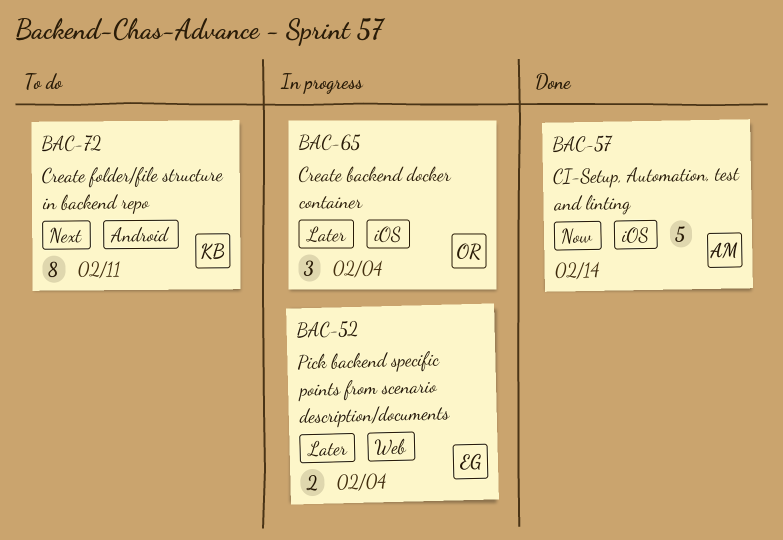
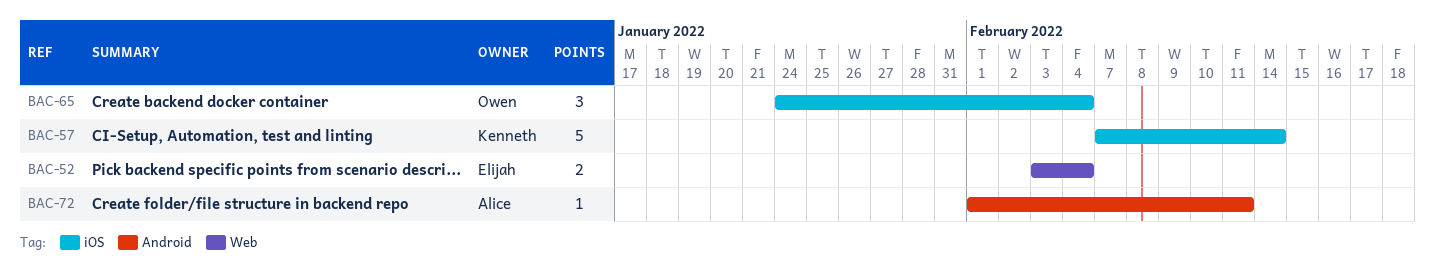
BAC-57, owner: Alice -> Kenneth
BAC-72, owner: Kenneth -> Alice
BAC-72, estimate: 8 -> 1

